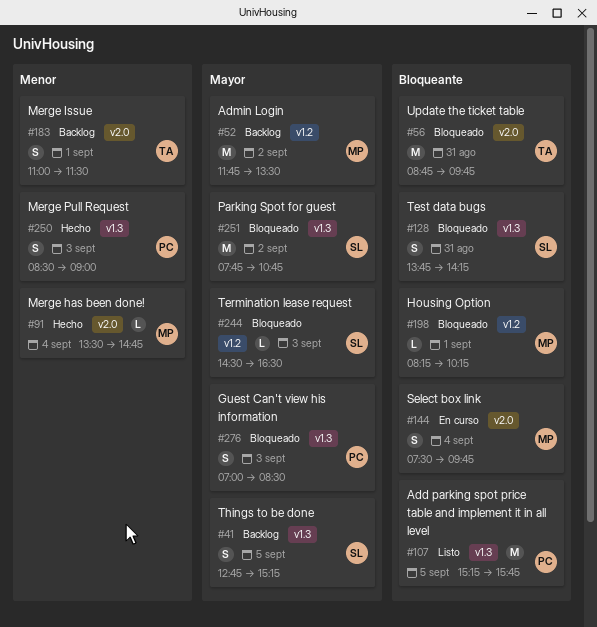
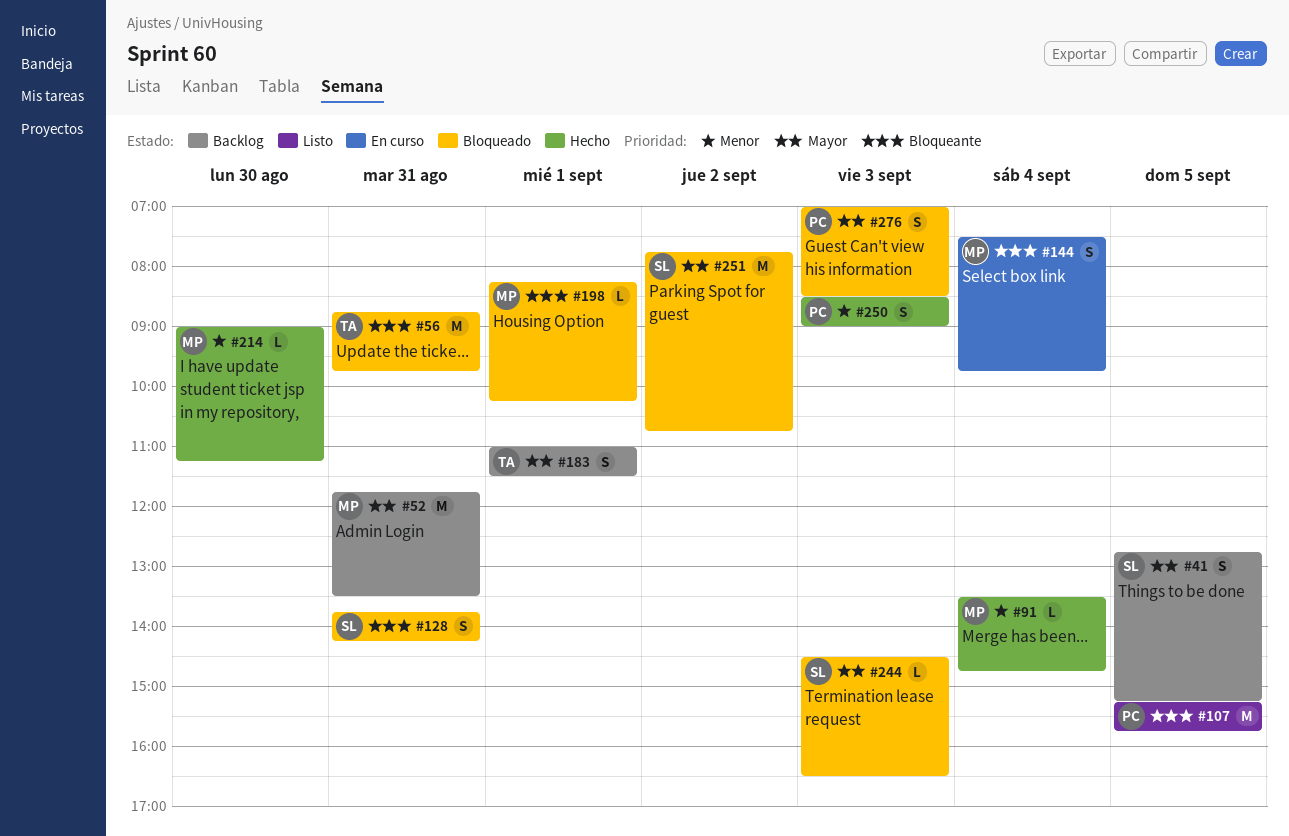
#52, day: Sep 2 -> Aug 31
#183, priority: Menor -> Mayor
#214: none -> present

